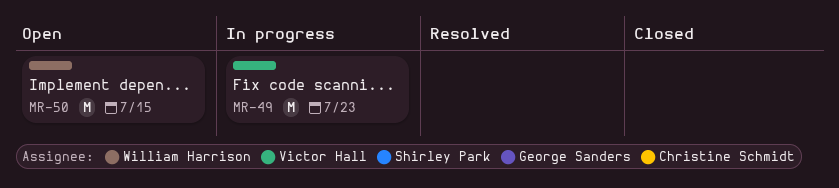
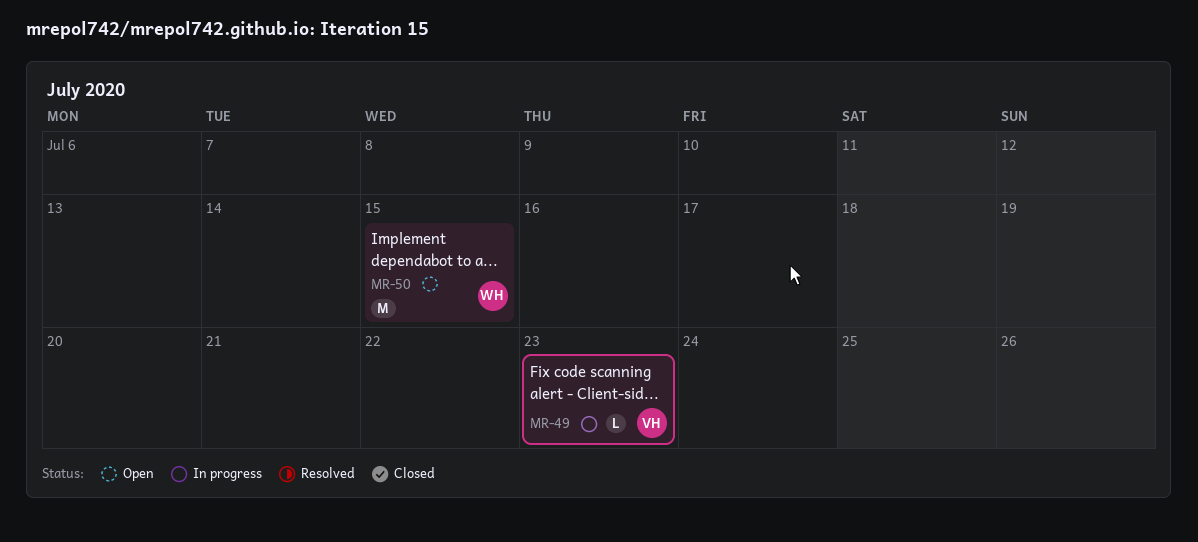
MR-49, estimate: M -> L

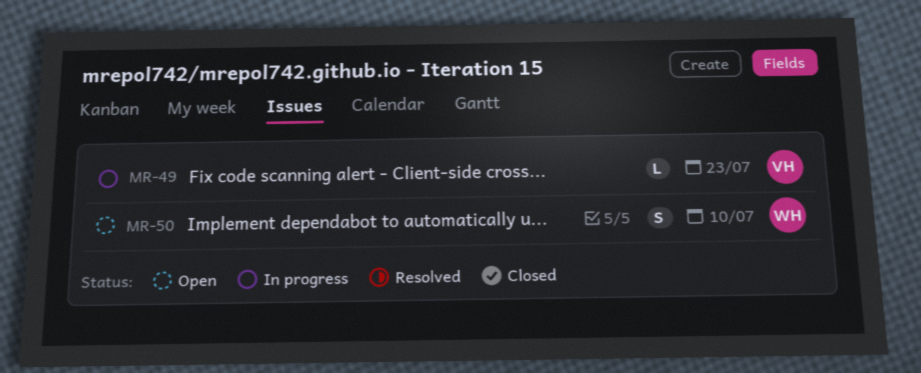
MR-50, estimate: M -> S
MR-50, due: Jul 15 -> Jul 10

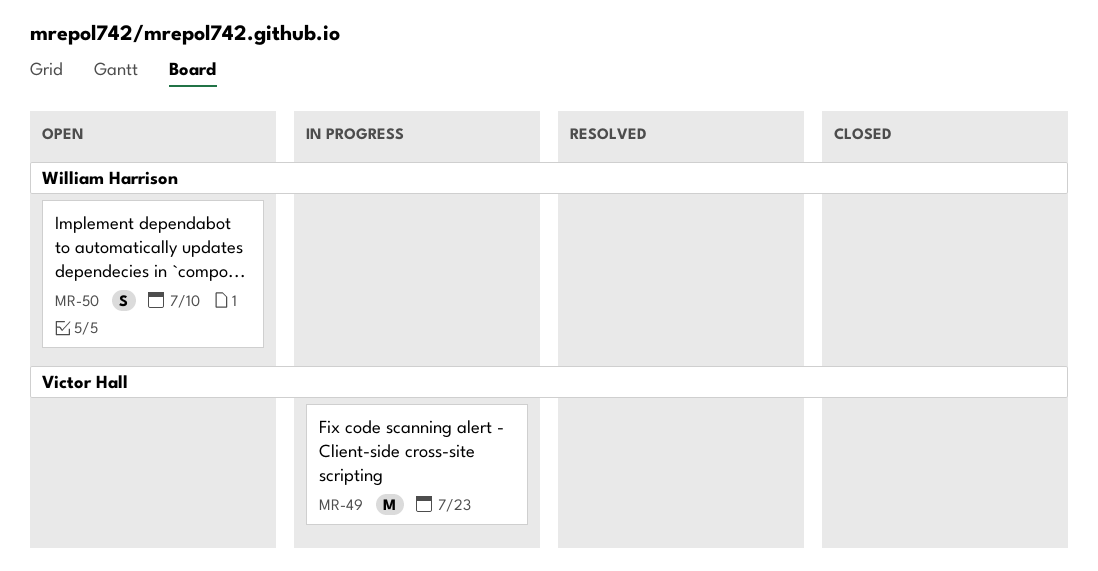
MR-49, estimate: L -> M

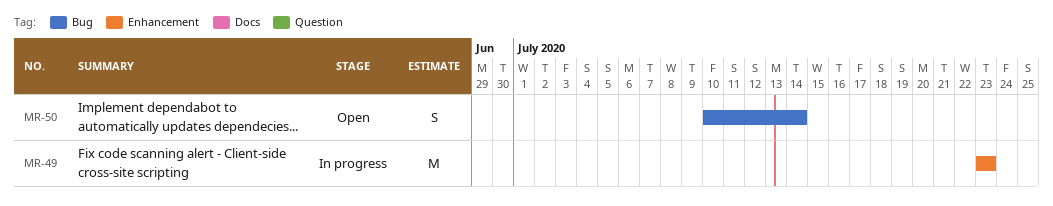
MR-50, due: Jul 10 -> Jul 14

